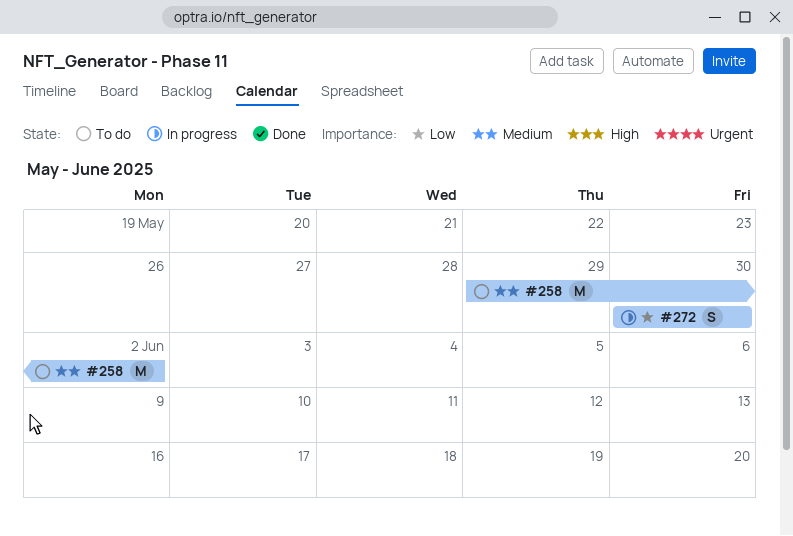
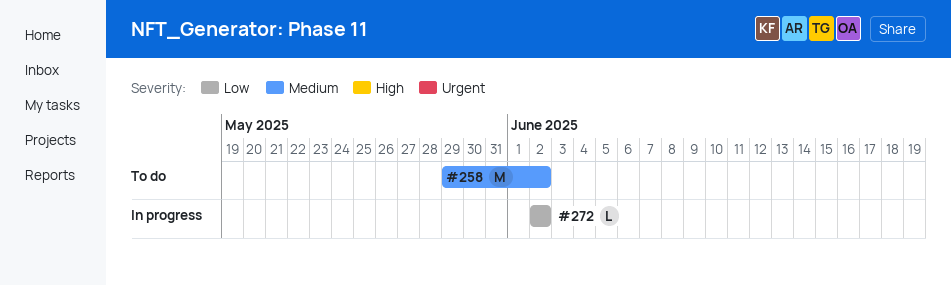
#272, estimate: S -> L
#272, start: May 30 -> Jun 2
#272, due: May 30 -> Jun 2

